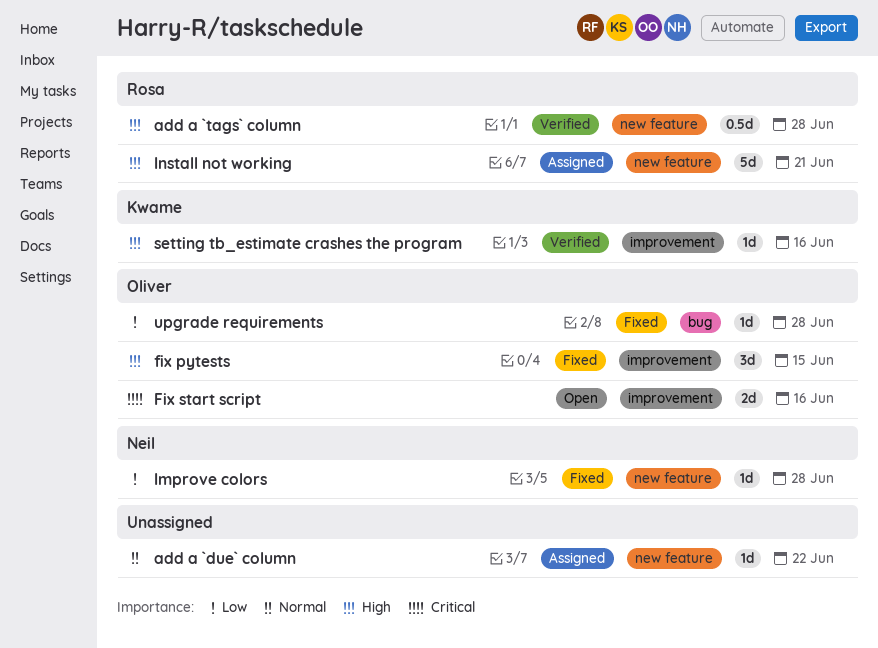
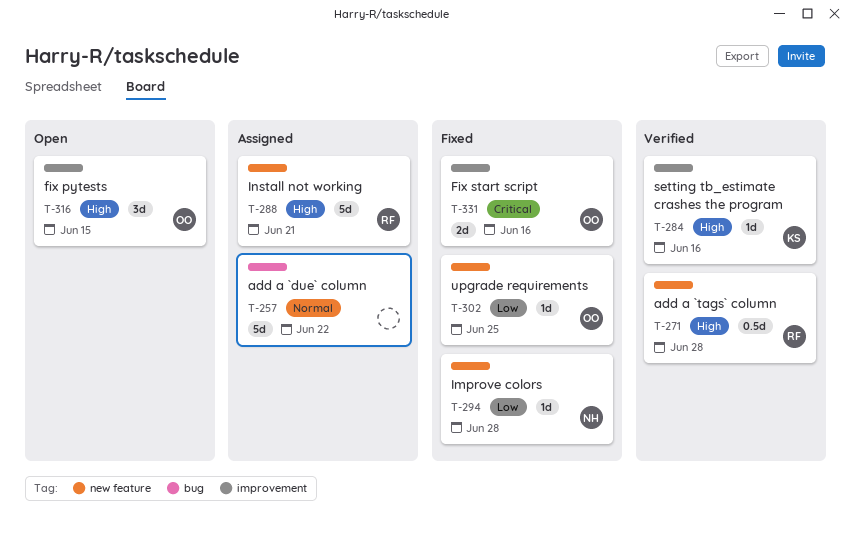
add a `due` column, label: new feature -> bug
add a `due` column, estimate: 1d -> 5d
fix pytests, status: Fixed -> Open
Fix start script, status: Open -> Fixed
upgrade requirements, label: bug -> new feature
upgrade requirements, due: Jun 28 -> Jun 25

